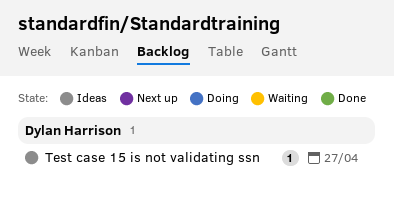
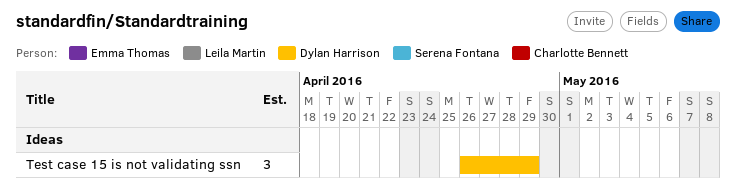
Test case 15 is not validating ssn, estimate: 1 -> 3
Test case 15 is not validating ssn, due: Apr 27 -> Apr 29

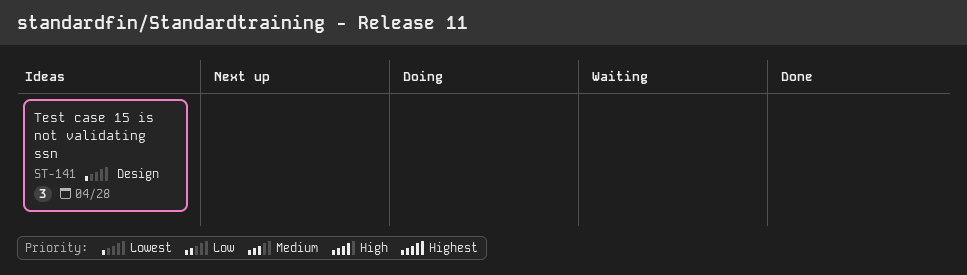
Test case 15 is not validating ssn, due: Apr 29 -> Apr 28

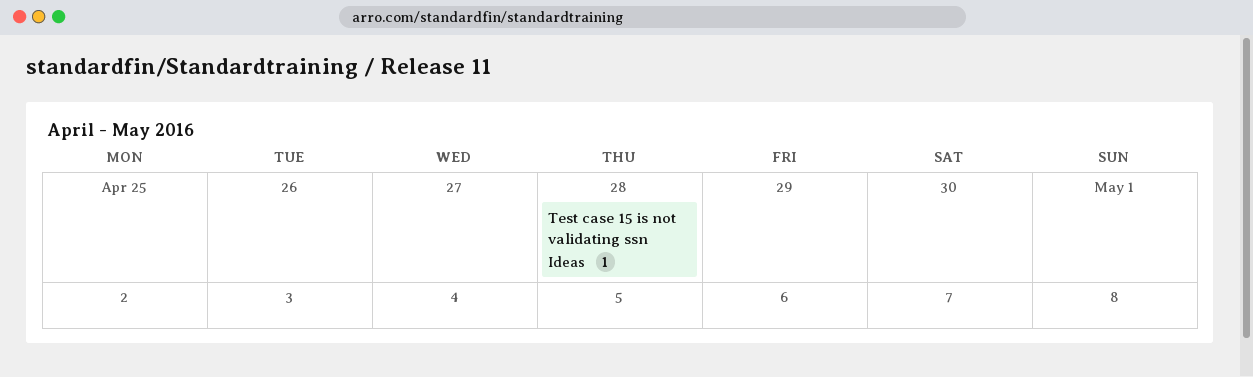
Test case 15 is not validating ssn, estimate: 3 -> 1

